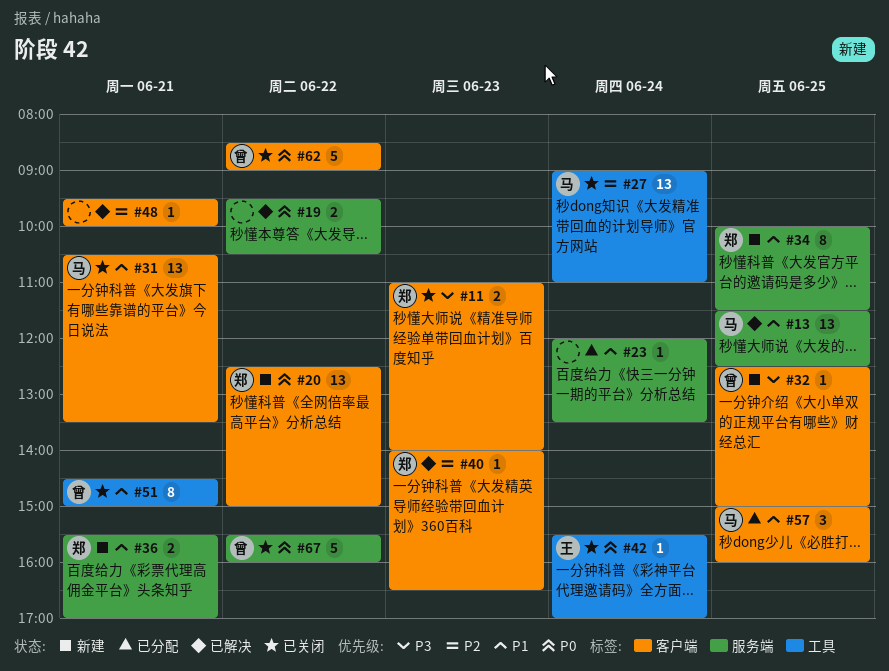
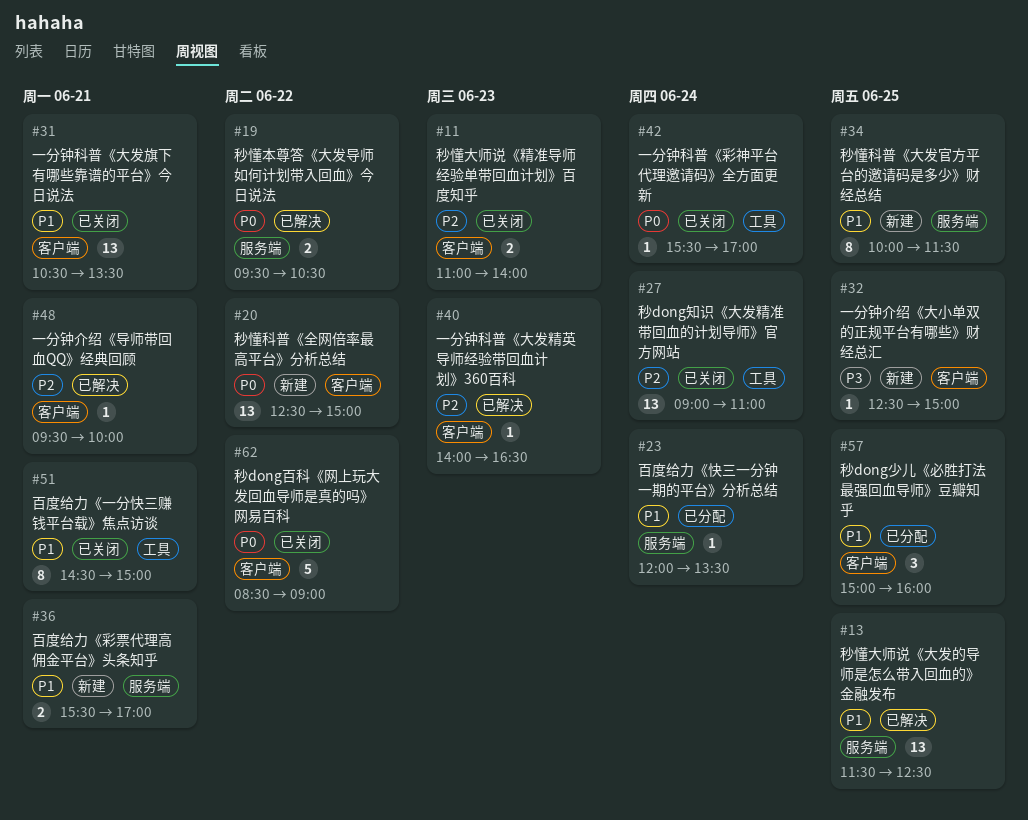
#11, priority: P3 -> P2
#67: present -> none

